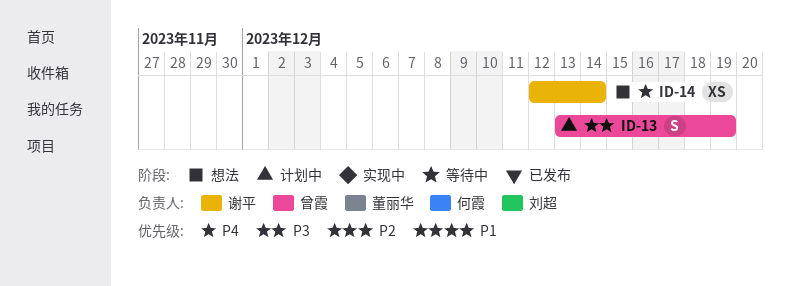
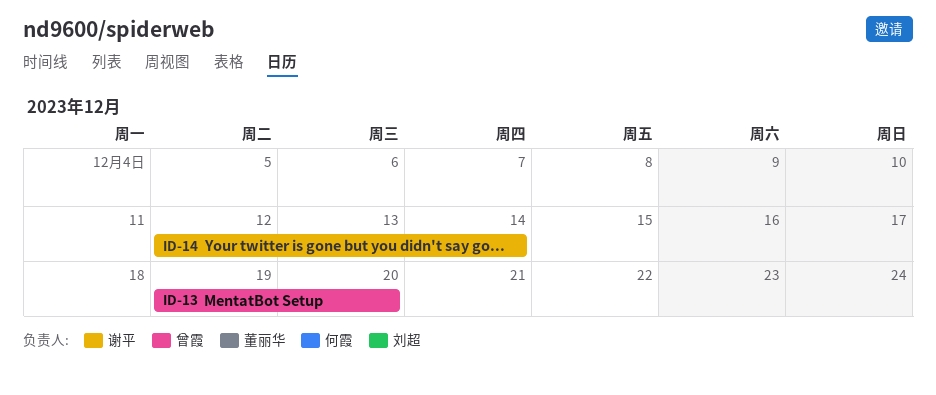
ID-13, start: Dec 13 -> Dec 19
ID-13, due: Dec 19 -> Dec 20

